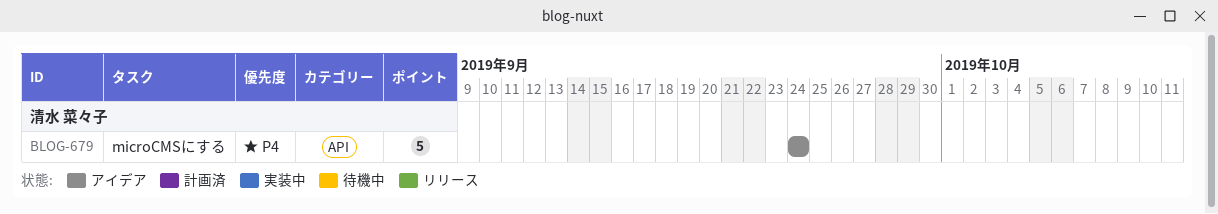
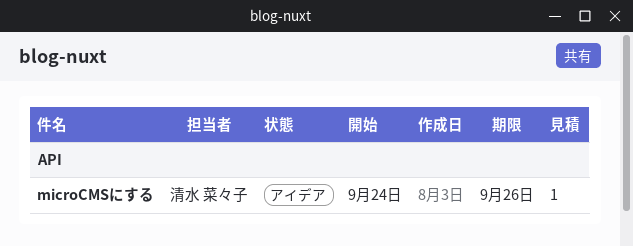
microCMSにする, estimate: 5 -> 1
microCMSにする, due: Sep 24 -> Sep 26

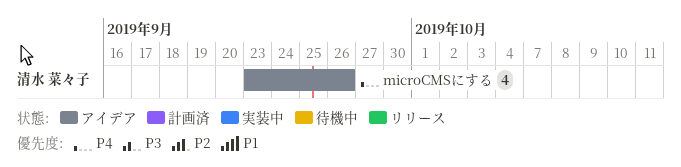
microCMSにする, estimate: 1 -> 4
microCMSにする, start: Sep 24 -> Sep 23

